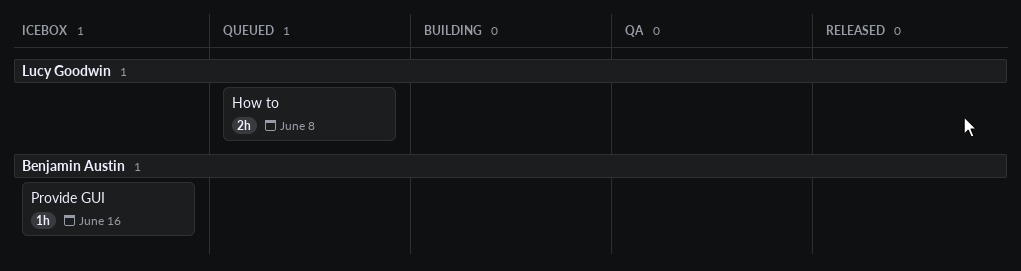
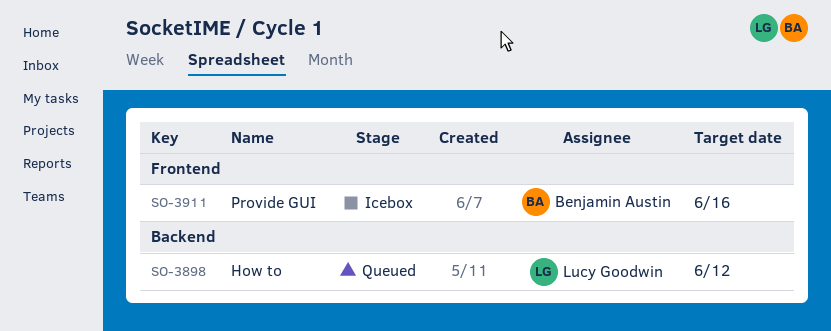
How to, due: Jun 8 -> Jun 12

